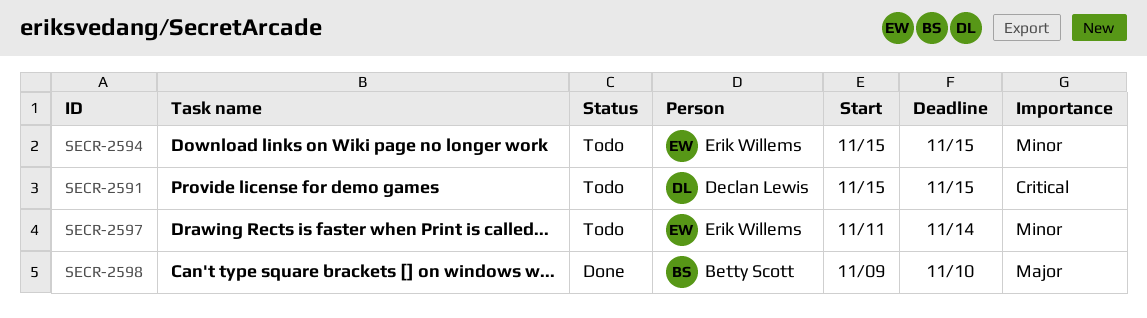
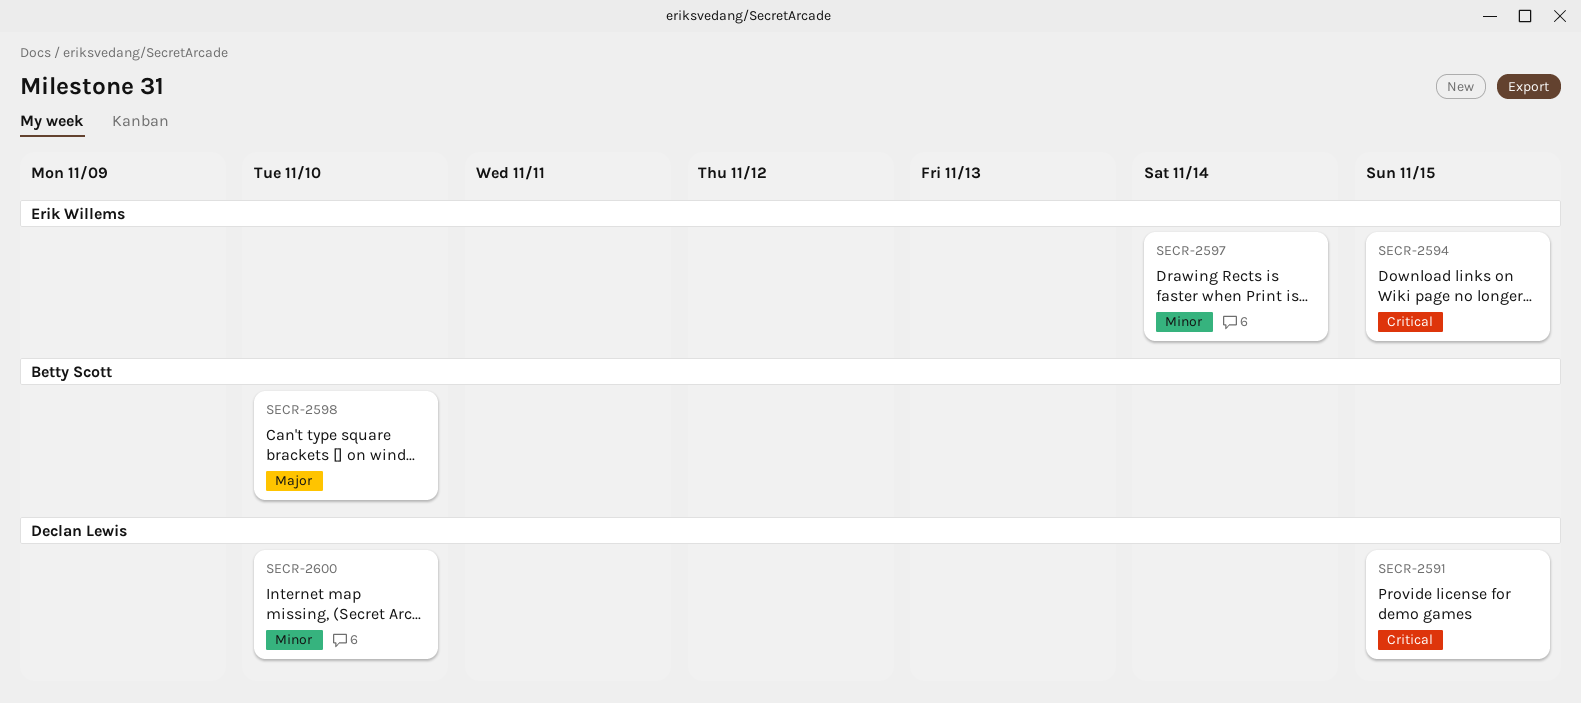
SECR-2594, priority: Minor -> Critical
SECR-2600: none -> present

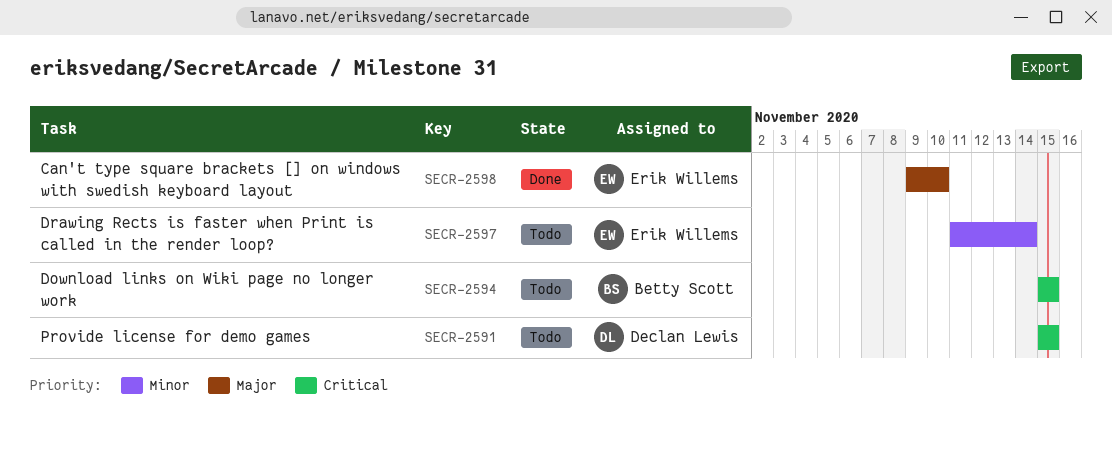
SECR-2594, owner: Erik Willems -> Betty Scott
SECR-2598, owner: Betty Scott -> Erik Willems
SECR-2600: present -> none

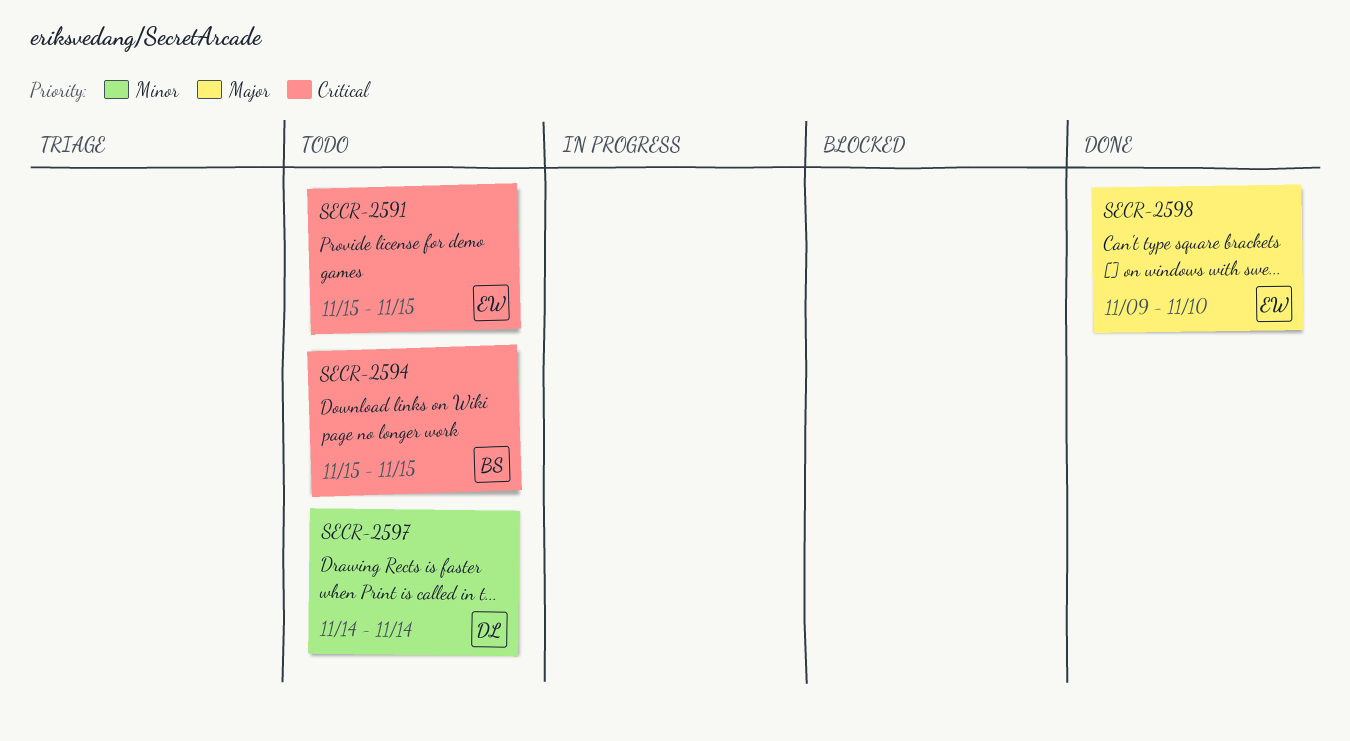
SECR-2591, owner: Declan Lewis -> Erik Willems
SECR-2597, owner: Erik Willems -> Declan Lewis
SECR-2597, start: Nov 11 -> Nov 14

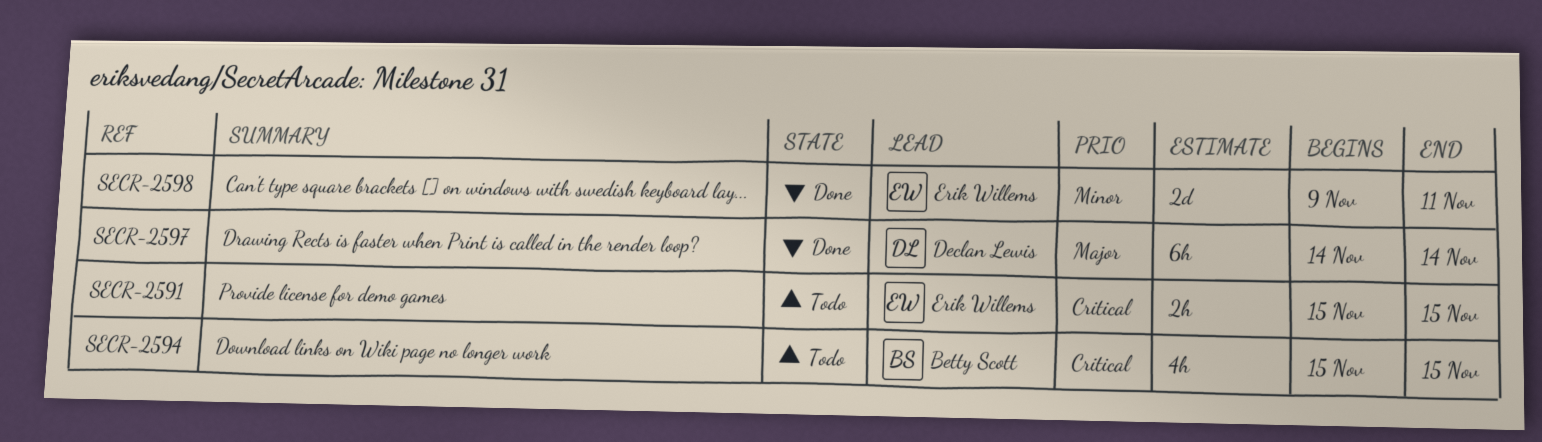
SECR-2597, status: Todo -> Done
SECR-2597, priority: Minor -> Major
SECR-2598, priority: Major -> Minor
SECR-2598, due: Nov 10 -> Nov 11

